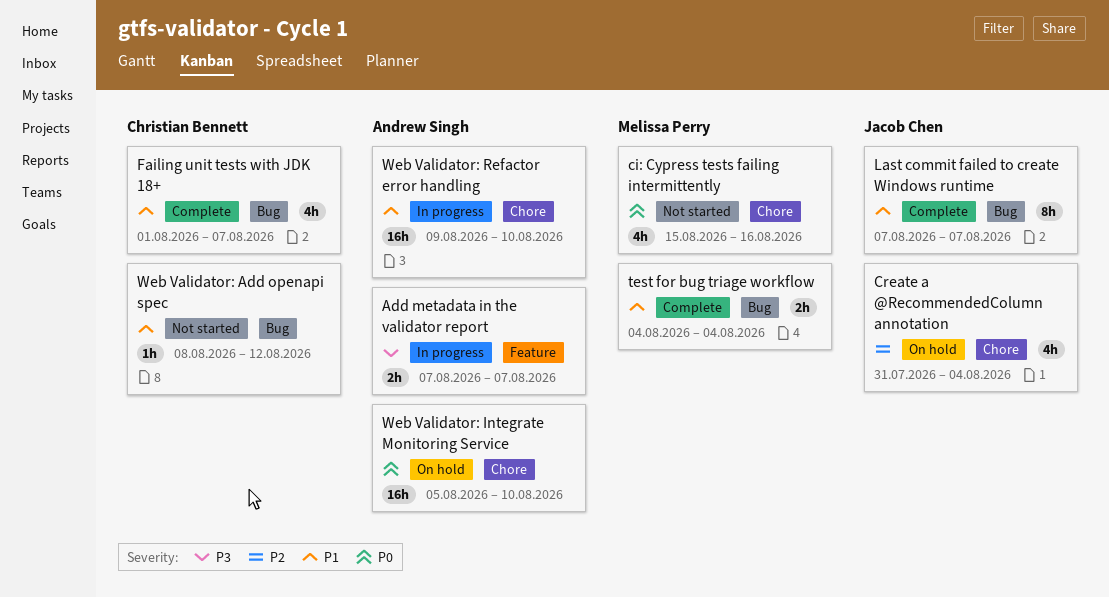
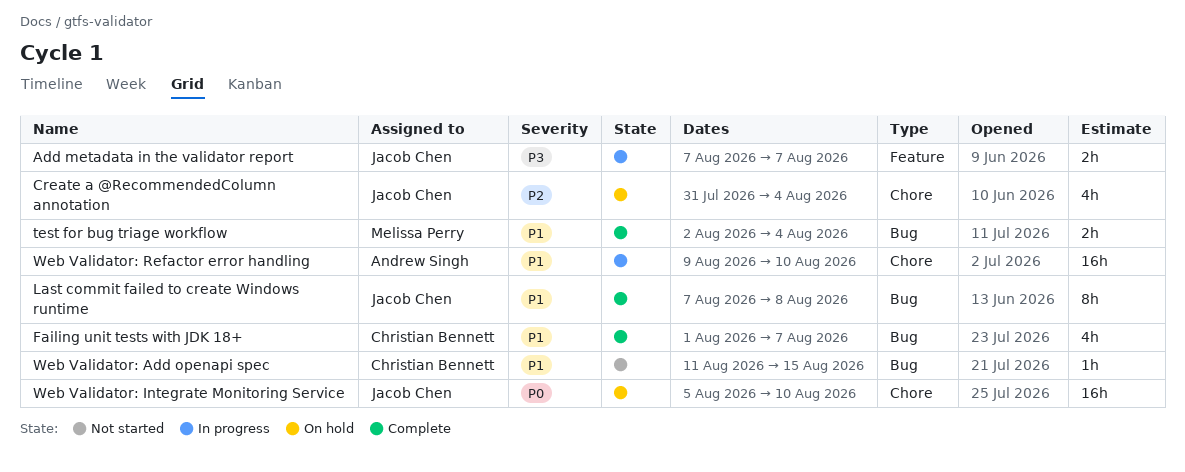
Add metadata in the validator report, owner: Andrew Singh -> Jacob Chen
ci: Cypress tests failing intermittently: present -> none
Last commit failed to create Windows runtime, due: Aug 7 -> Aug 8
test for bug triage workflow, start: Aug 4 -> Aug 2
Web Validator: Add openapi spec, start: Aug 8 -> Aug 11
Web Validator: Add openapi spec, due: Aug 12 -> Aug 15
Web Validator: Integrate Monitoring Service, owner: Andrew Singh -> Jacob Chen

